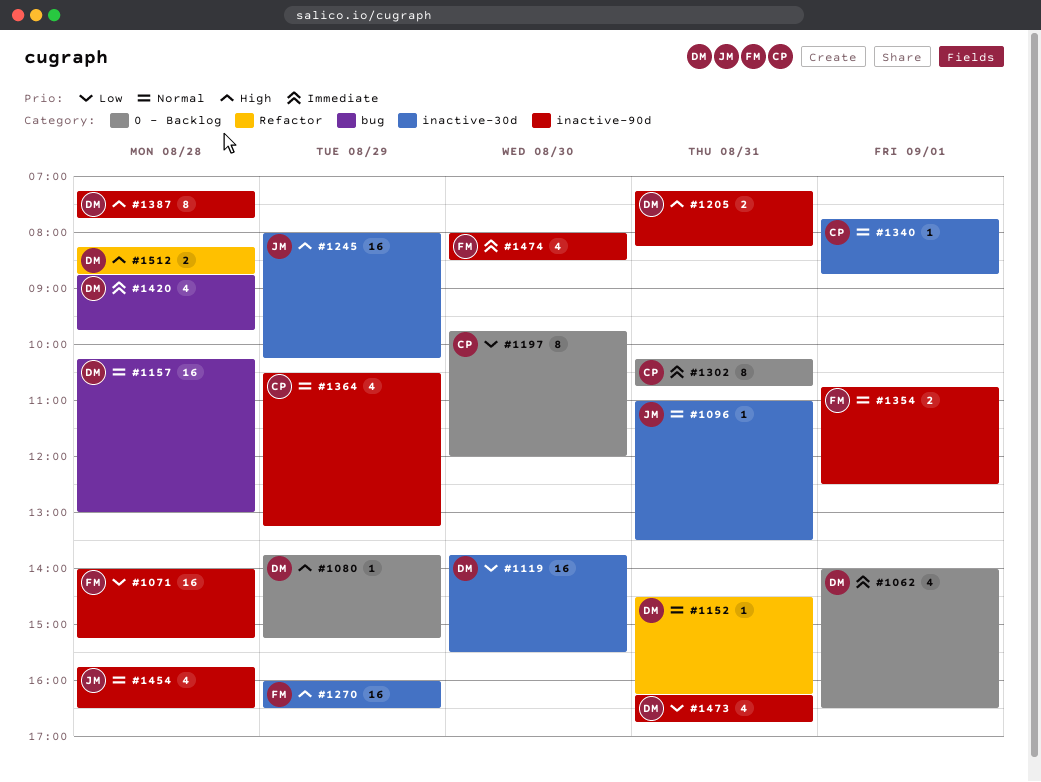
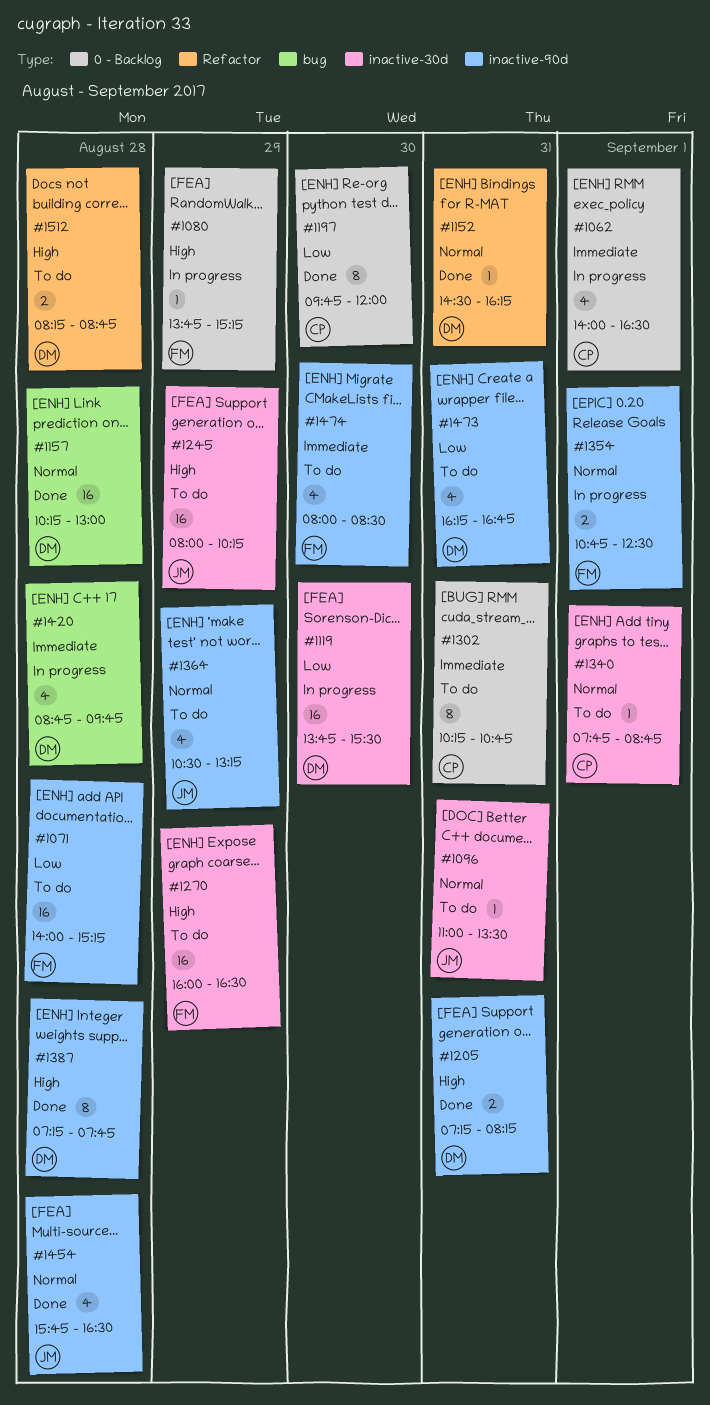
#1062, owner: DM -> CP
#1080, owner: DM -> FM
#1364, owner: CP -> JM

